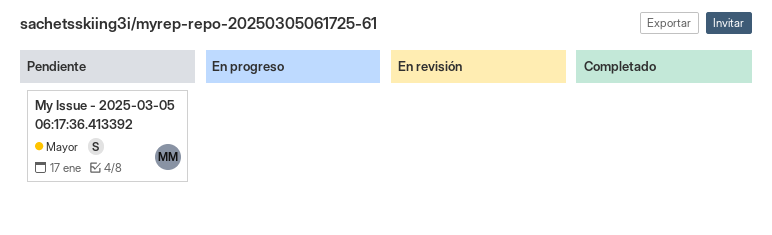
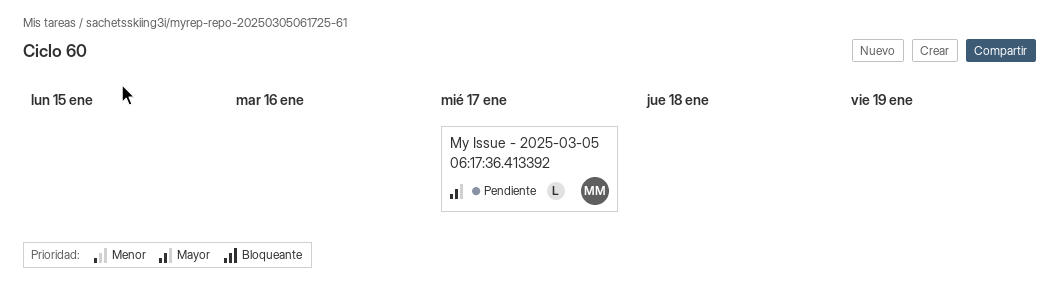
My Issue - 2025-03-05 06:17:36.413392, estimate: S -> L

